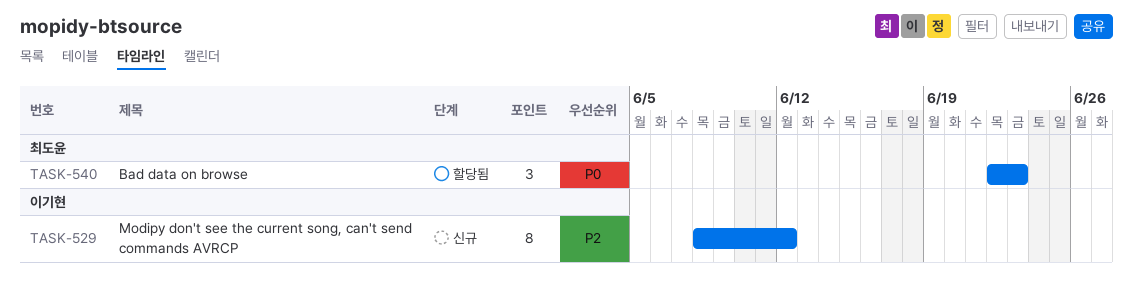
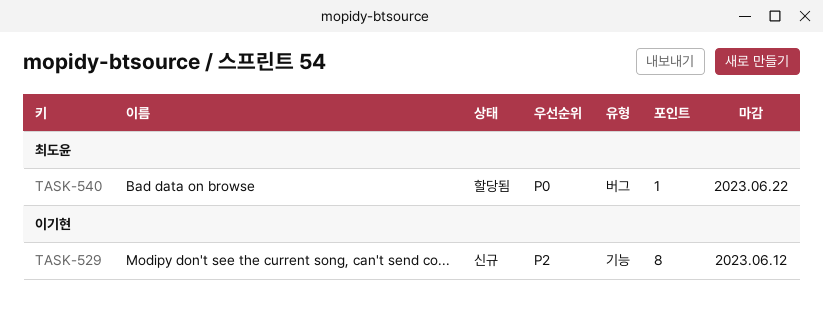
TASK-540, estimate: 3 -> 1
TASK-540, due: Jun 23 -> Jun 22

